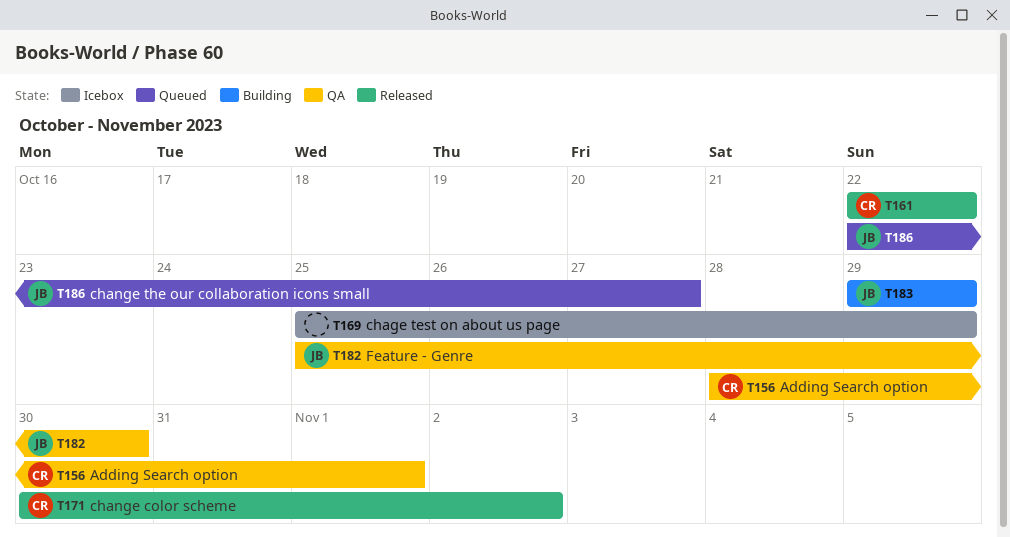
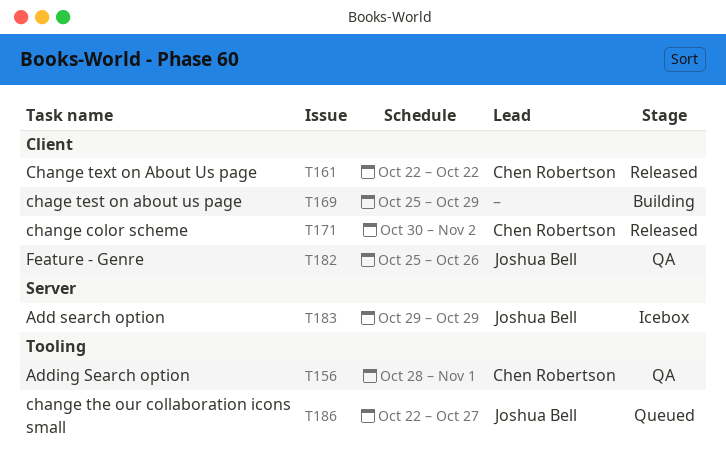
T169, status: Icebox -> Building
T182, due: Oct 30 -> Oct 26
T183, status: Building -> Icebox

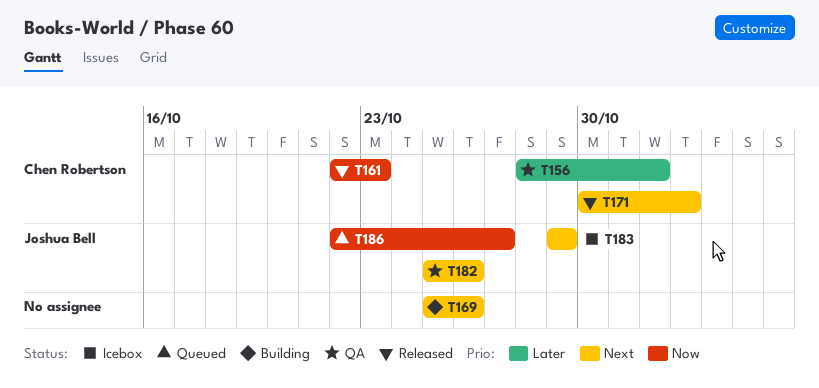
T161, due: Oct 22 -> Oct 23
T169, due: Oct 29 -> Oct 26

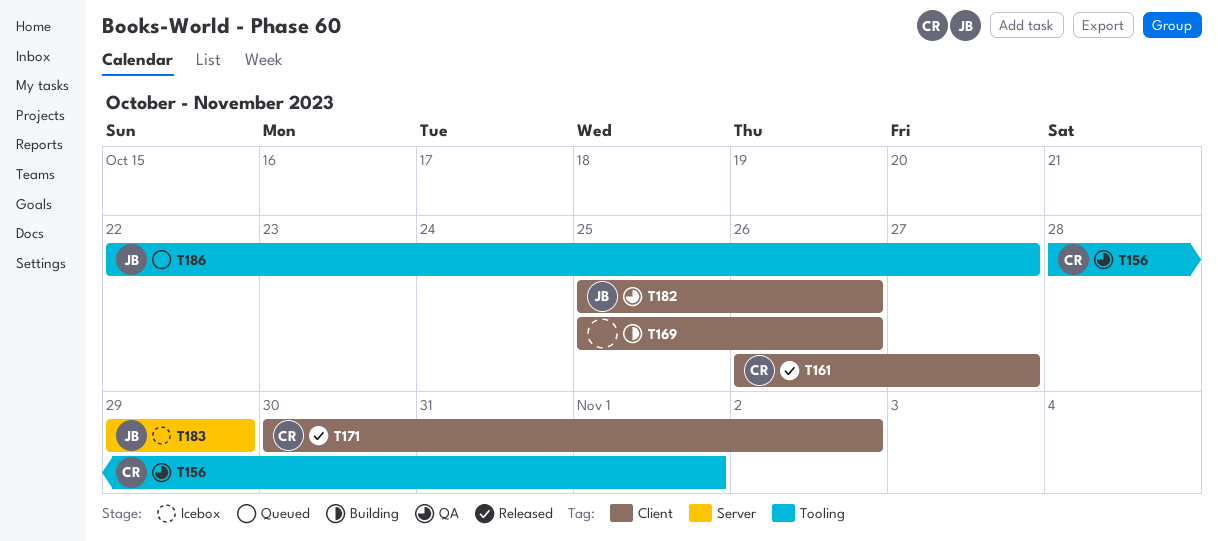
T161, start: Oct 22 -> Oct 26
T161, due: Oct 23 -> Oct 27

